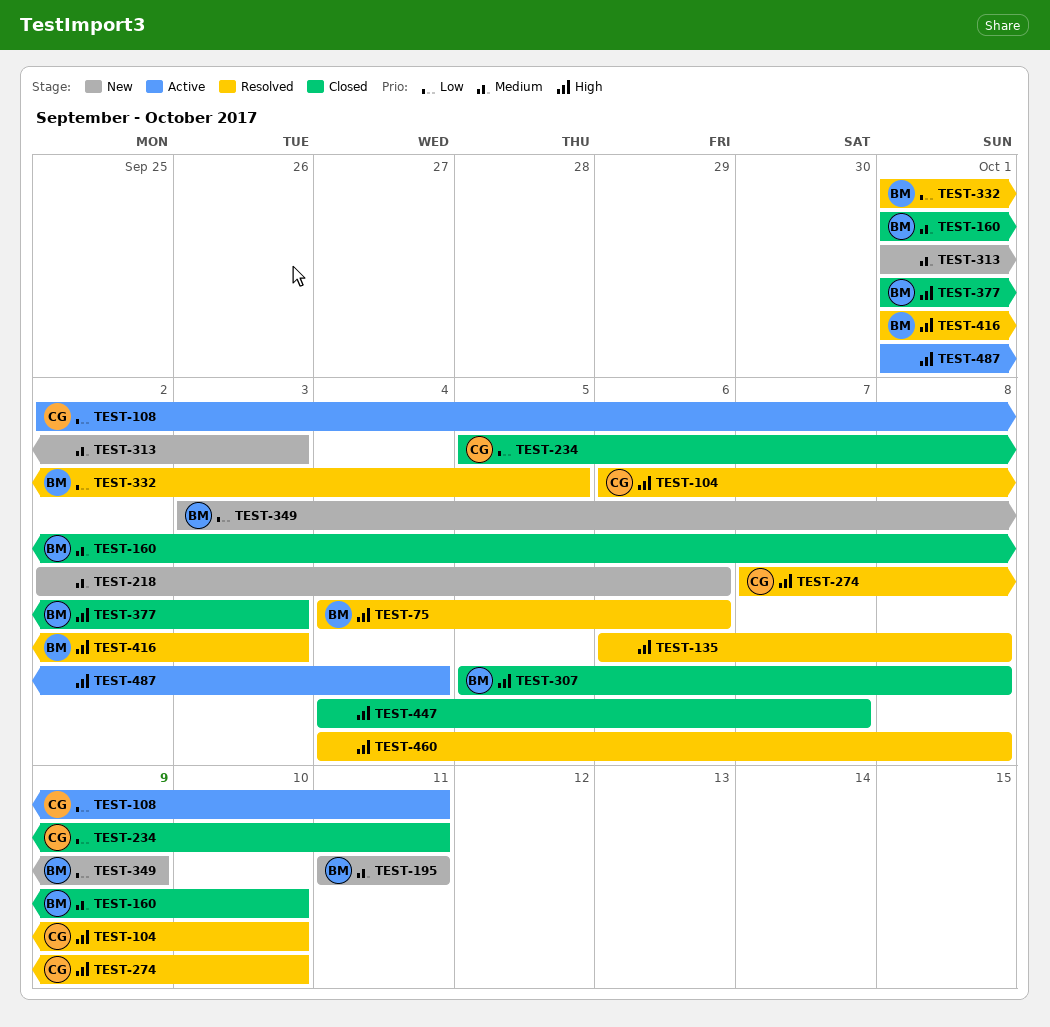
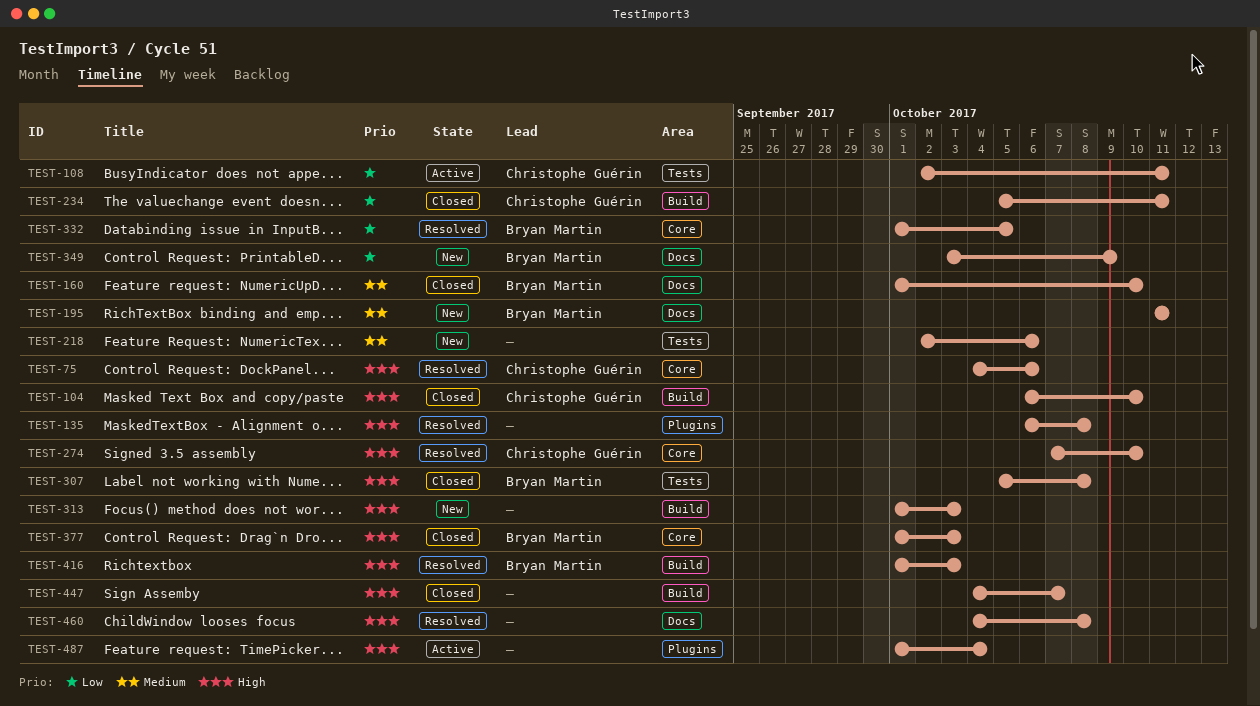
TEST-75, owner: Bryan Martin -> Christophe Guérin
TEST-104, status: Resolved -> Closed
TEST-313, priority: Medium -> High

